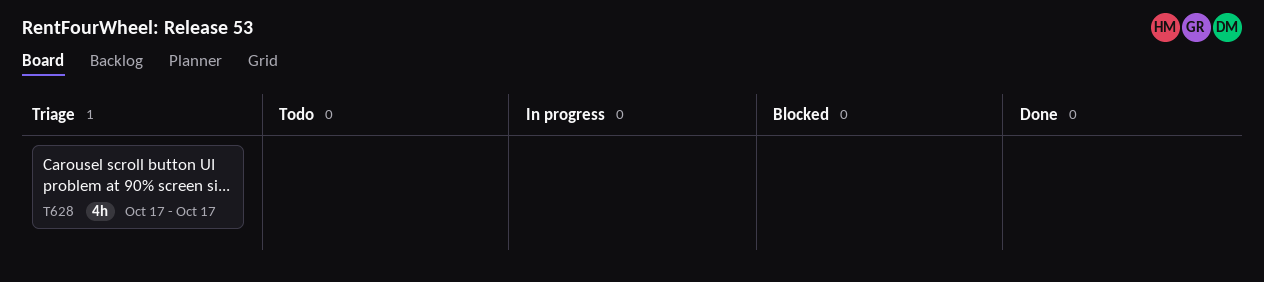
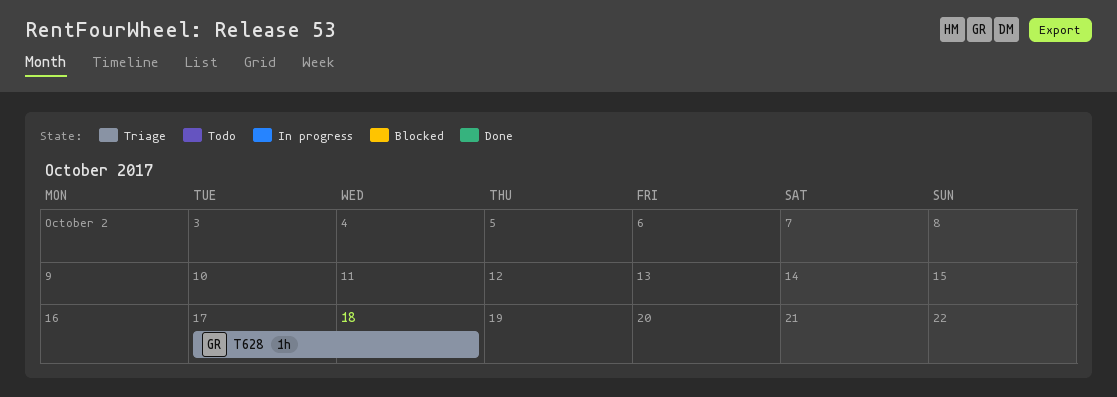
T628, estimate: 4h -> 1h
T628, due: Oct 17 -> Oct 18

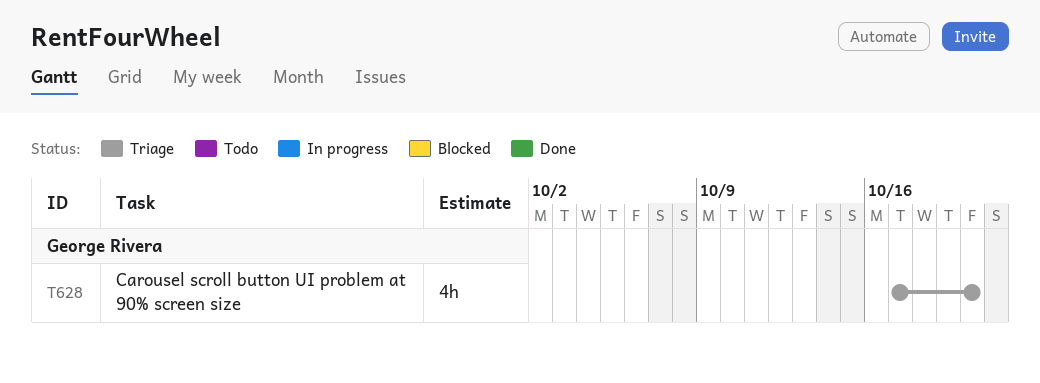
T628, estimate: 1h -> 4h
T628, due: Oct 18 -> Oct 20

